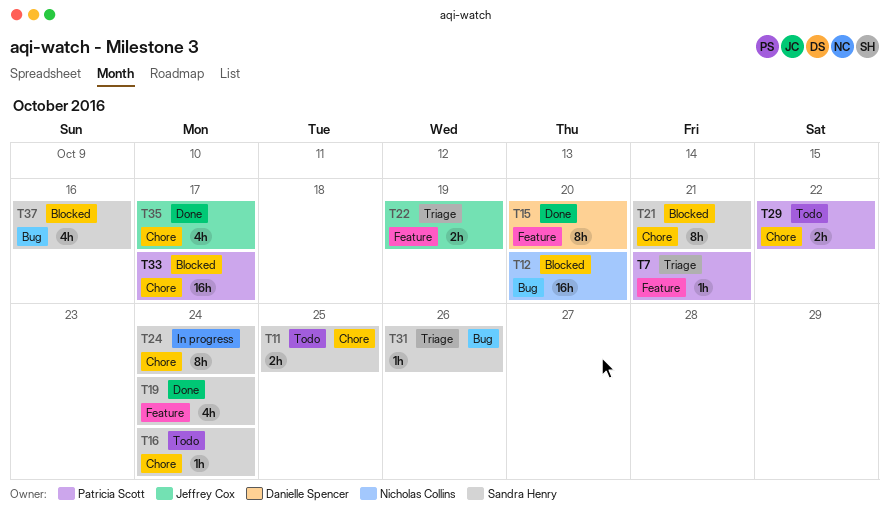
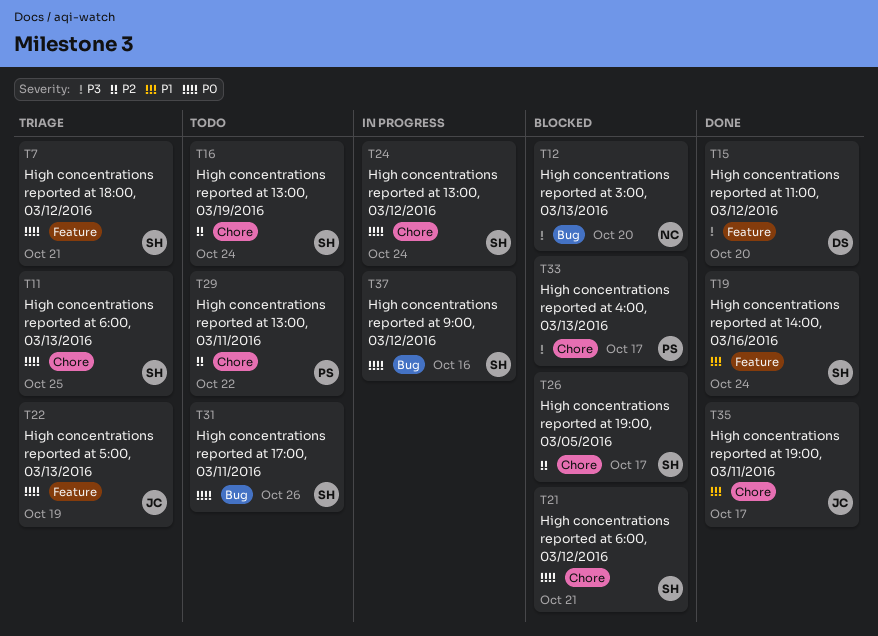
T7, owner: Patricia Scott -> Sandra Henry
T11, status: Todo -> Triage
T26: none -> present
T31, status: Triage -> Todo
T37, status: Blocked -> In progress

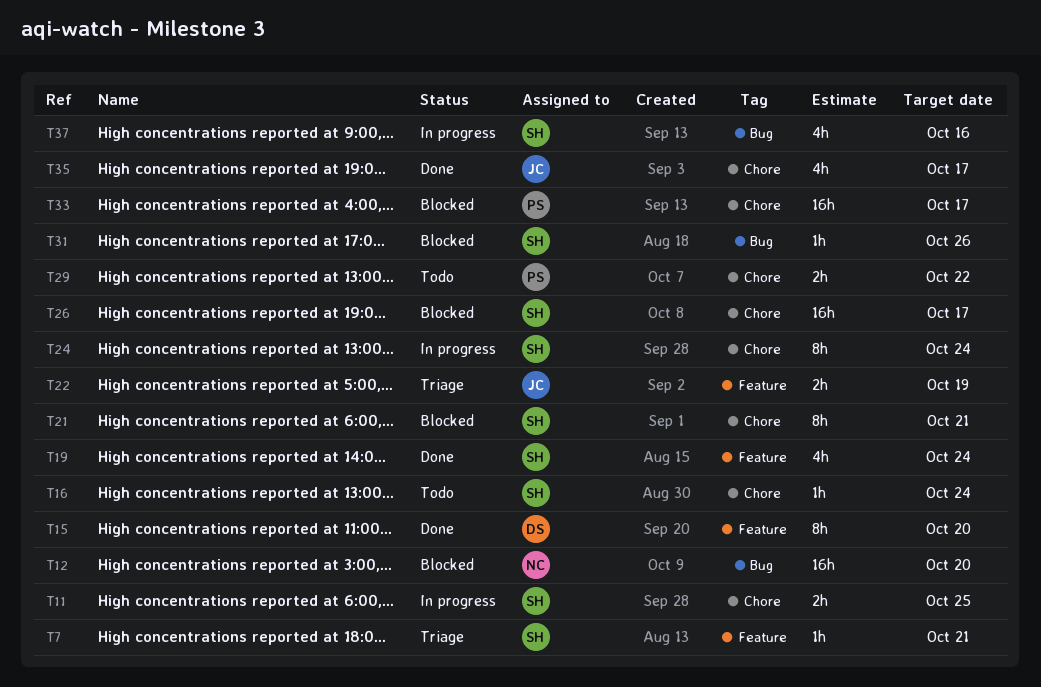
T11, status: Triage -> In progress
T31, status: Todo -> Blocked

